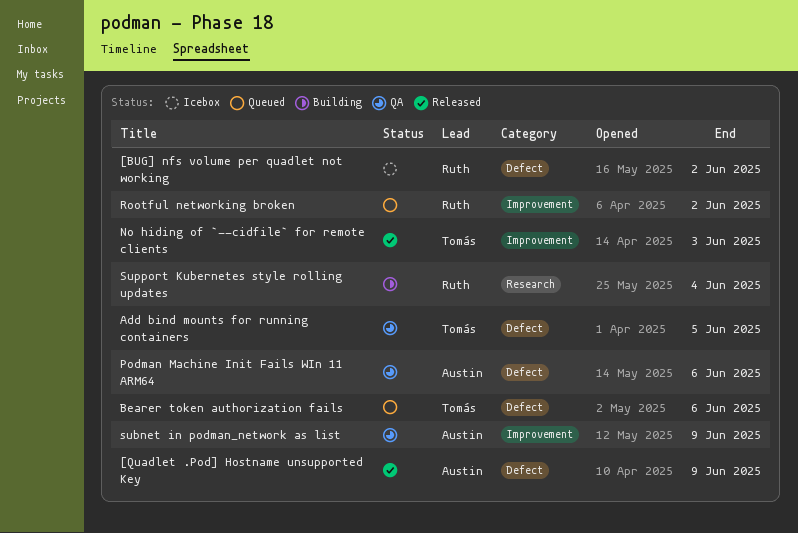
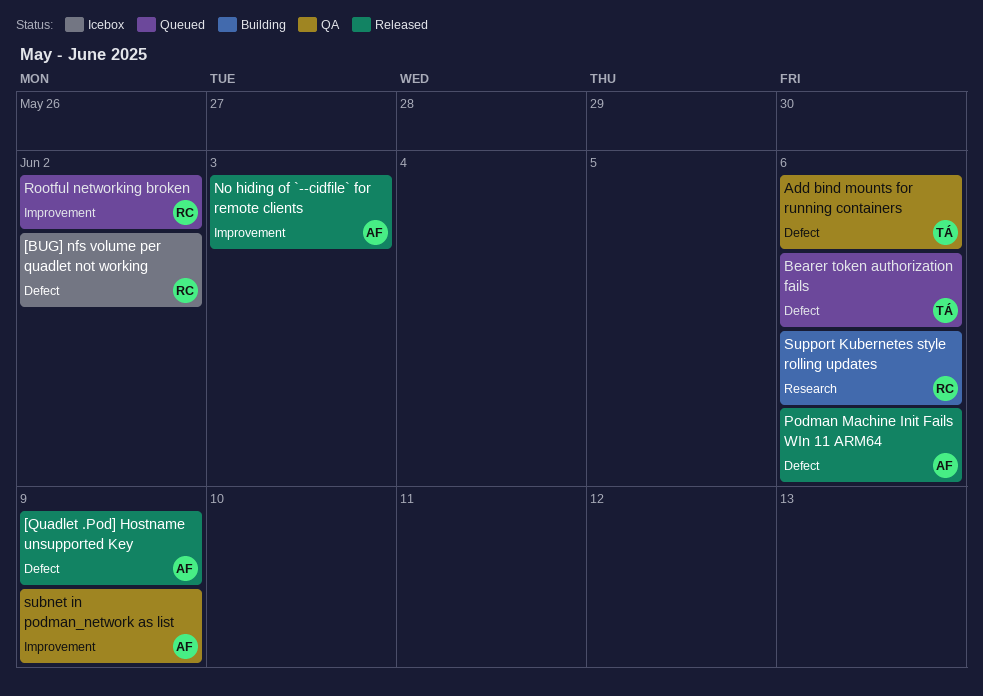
Add bind mounts for running containers, due: Jun 5 -> Jun 6
No hiding of `--cidfile` for remote clients, owner: Tomás -> Austin
Podman Machine Init Fails WIn 11 ARM64, status: QA -> Released
Support Kubernetes style rolling updates, due: Jun 4 -> Jun 6

